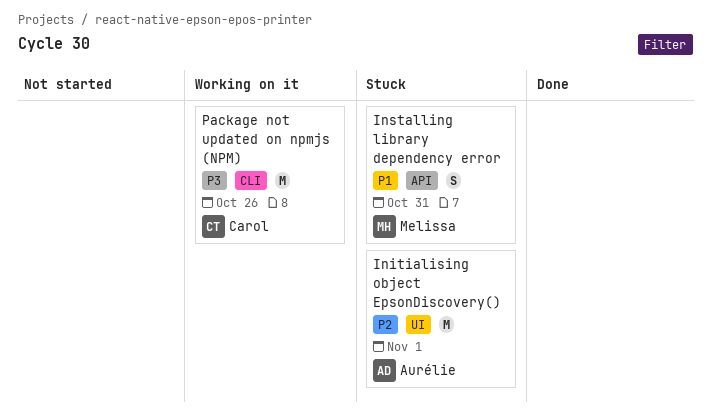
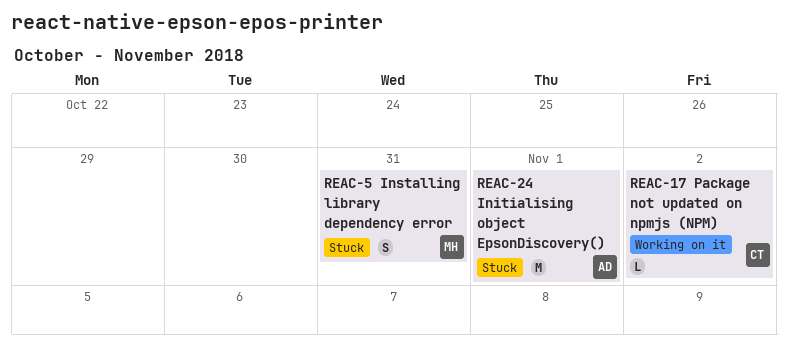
Package not updated on npmjs (NPM), estimate: M -> L
Package not updated on npmjs (NPM), due: Oct 26 -> Nov 2

